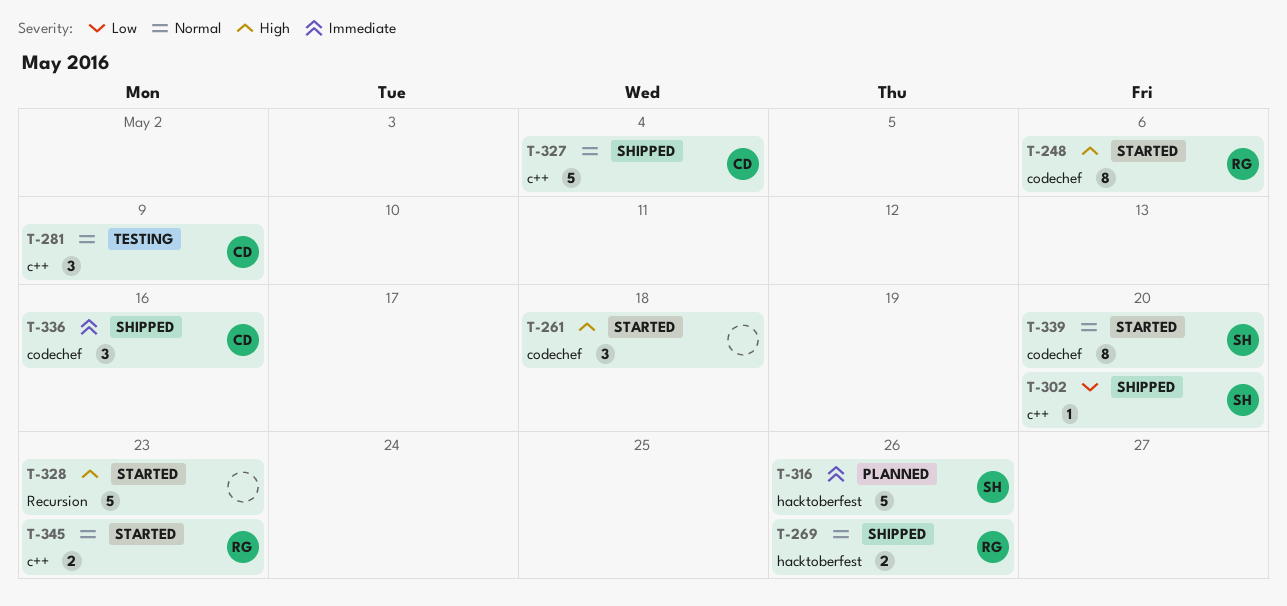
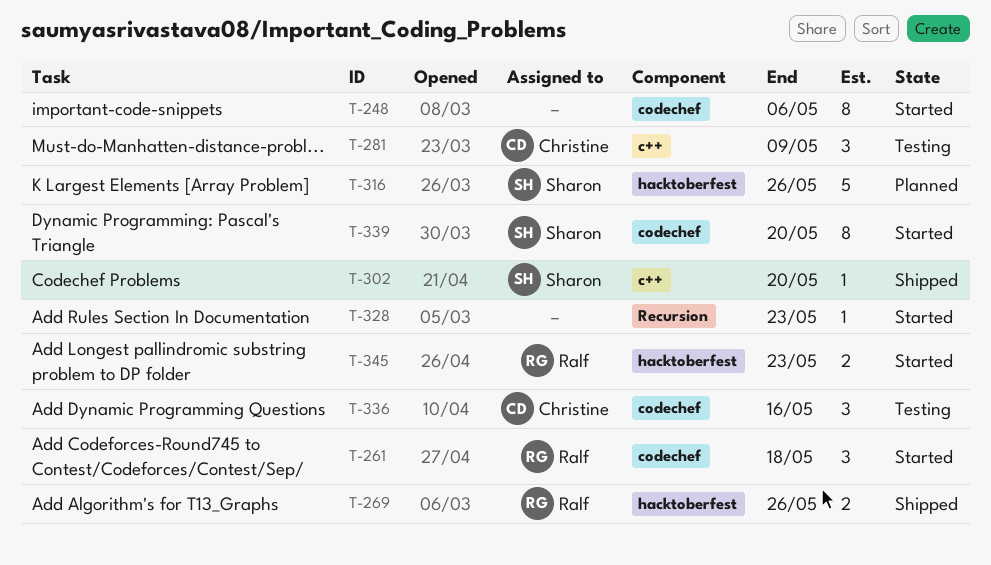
T-248, owner: Ralf -> none
T-261, owner: none -> Ralf
T-327: present -> none
T-328, estimate: 5 -> 1
T-336, status: Shipped -> Testing
T-345, label: c++ -> hacktoberfest

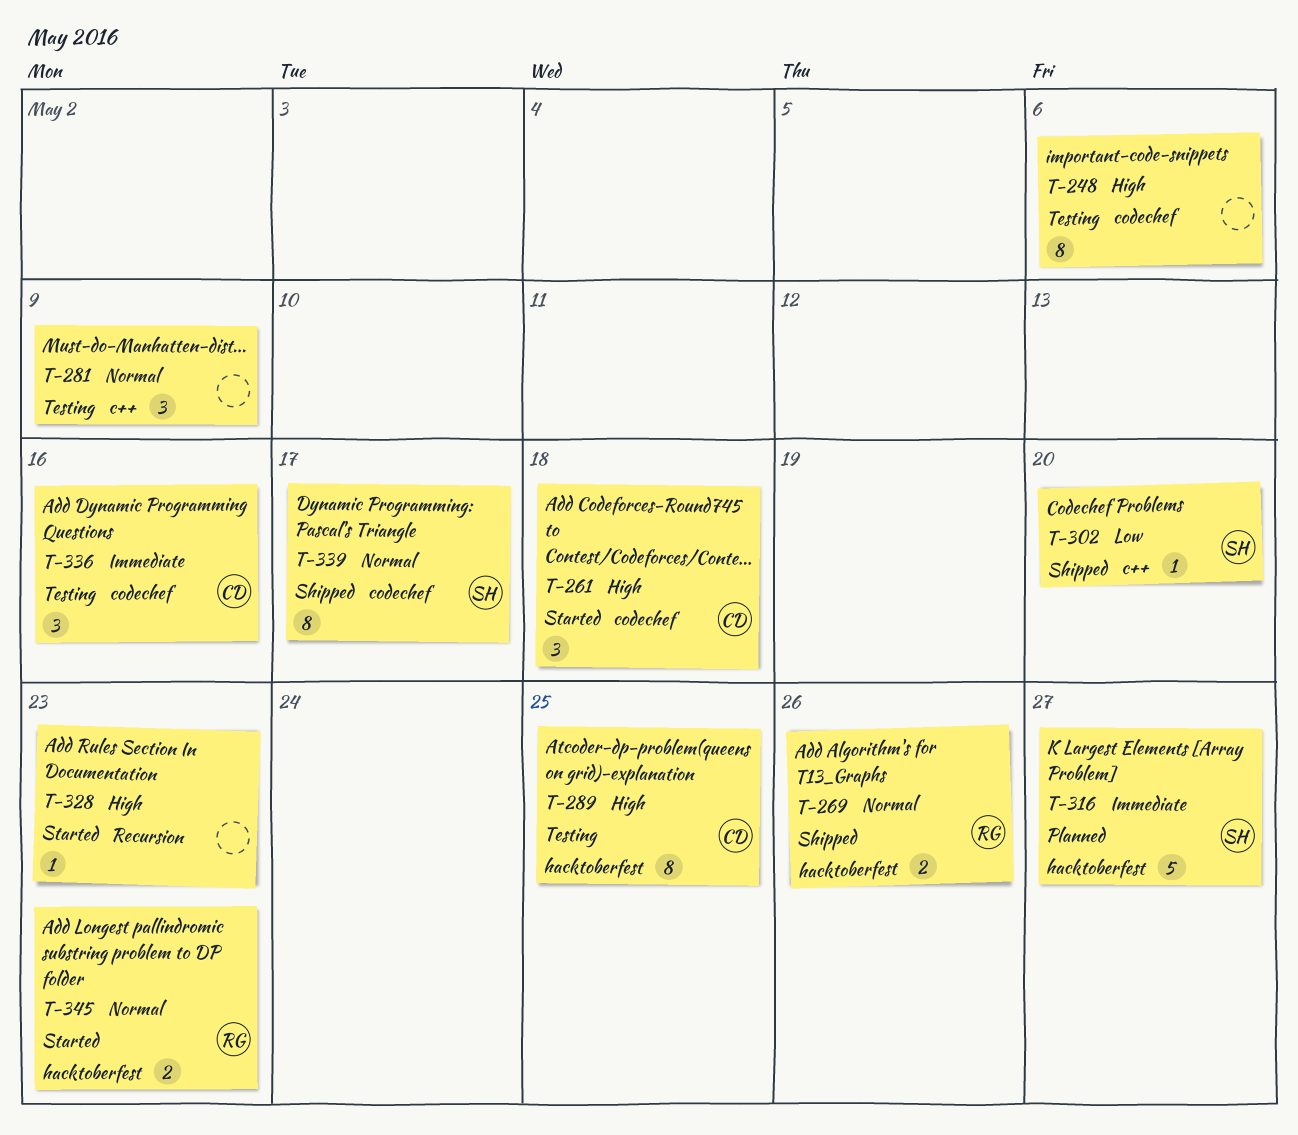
T-248, status: Started -> Testing
T-261, owner: Ralf -> Christine
T-281, owner: Christine -> none
T-289: none -> present
T-316, due: May 26 -> May 27
T-339, status: Started -> Shipped
T-339, due: May 20 -> May 17

